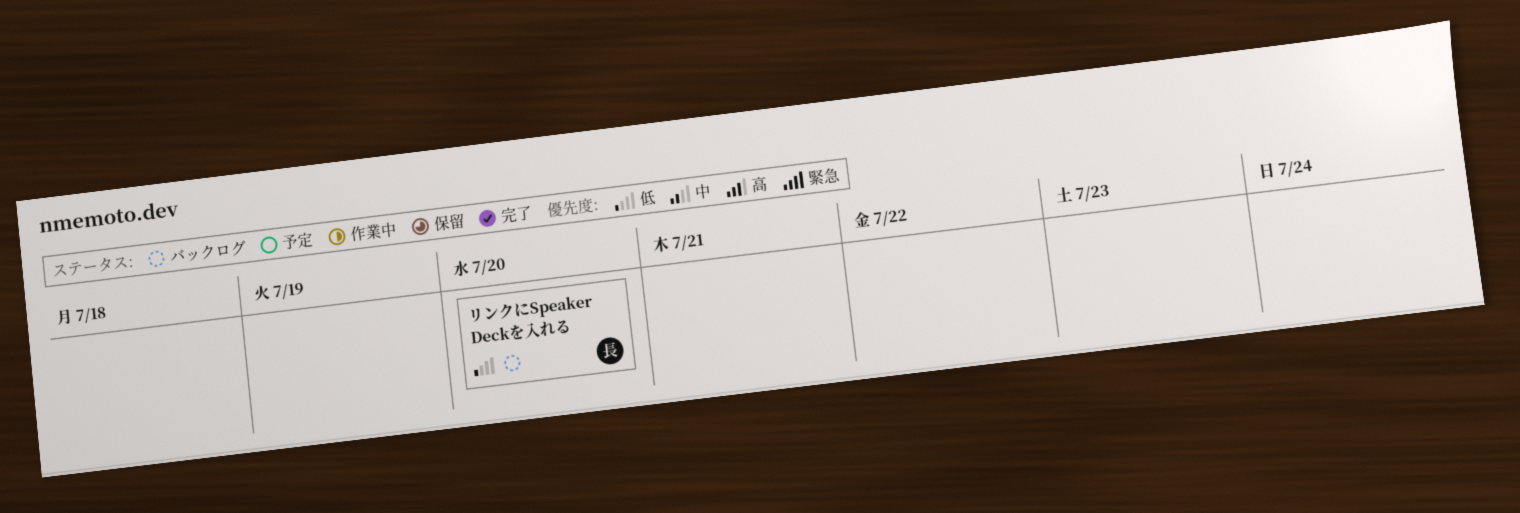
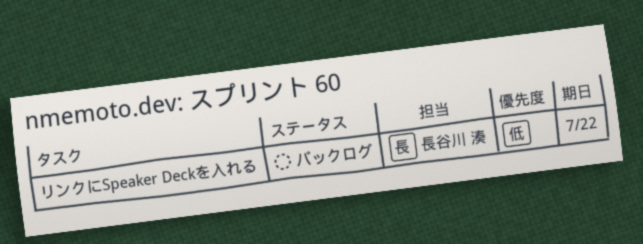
リンクにSpeaker Deckを入れる, due: Jul 20 -> Jul 22

